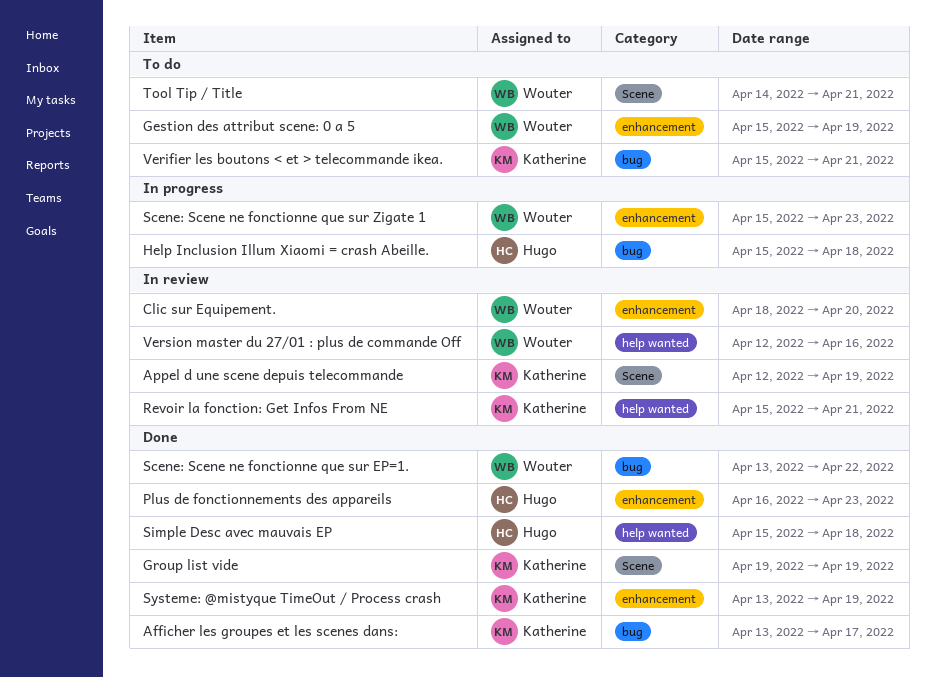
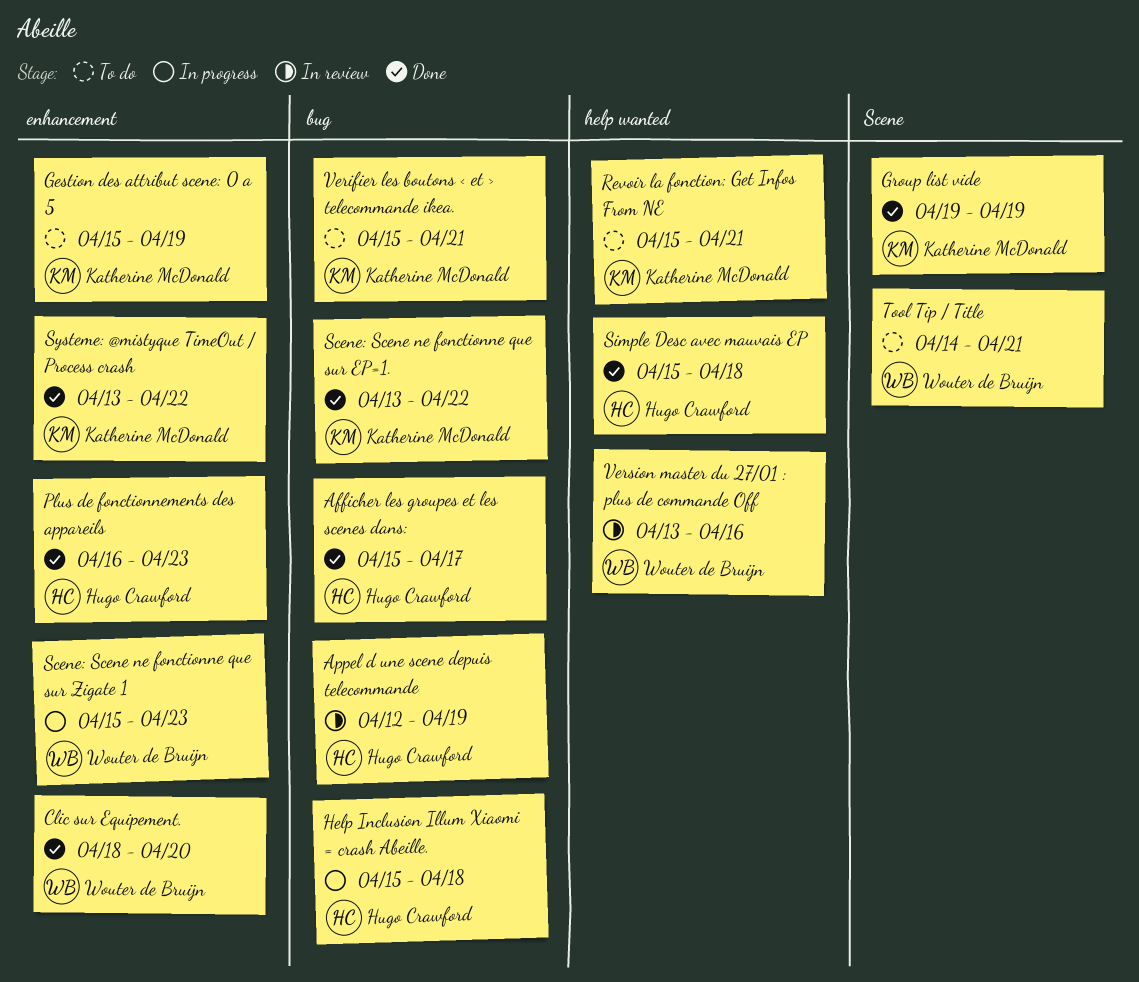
Afficher les groupes et les scenes dans:, owner: Katherine McDonald -> Hugo Crawford
Afficher les groupes et les scenes dans:, start: Apr 13 -> Apr 15
Appel d une scene depuis telecommande, owner: Katherine McDonald -> Hugo Crawford
Appel d une scene depuis telecommande, label: Scene -> bug
Clic sur Equipement., status: In review -> Done
Gestion des attribut scene: 0 a 5, owner: Wouter de Bruijn -> Katherine McDonald
Revoir la fonction: Get Infos From NE, status: In review -> To do
Scene: Scene ne fonctionne que sur EP=1., owner: Wouter de Bruijn -> Katherine McDonald
Systeme: @mistyque TimeOut / Process crash, due: Apr 19 -> Apr 22
Version master du 27/01 : plus de commande Off, start: Apr 12 -> Apr 13

